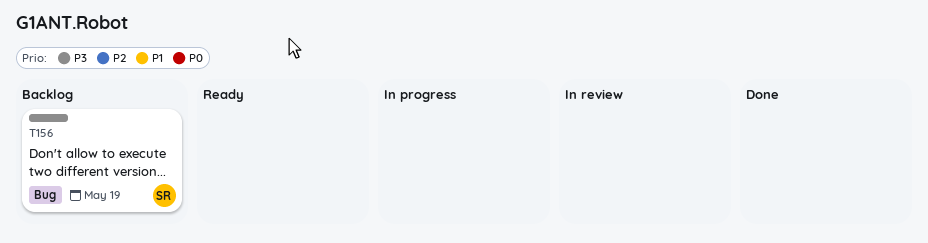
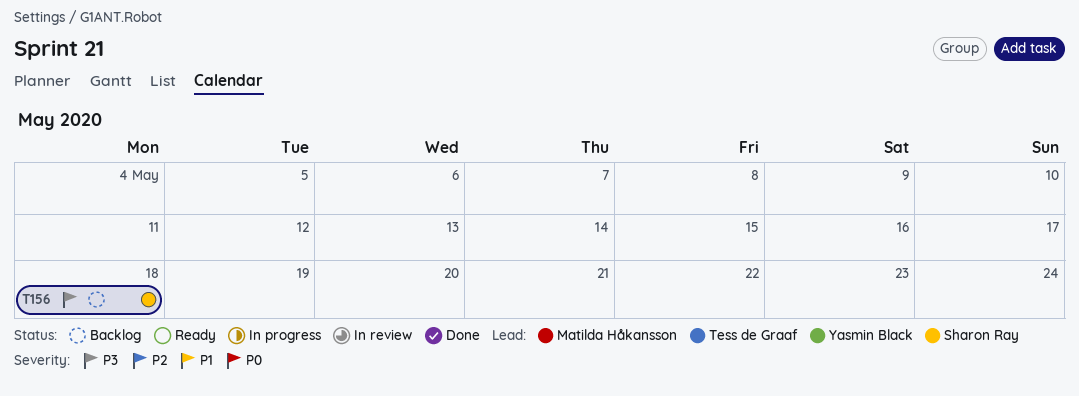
T156, due: May 19 -> May 18

